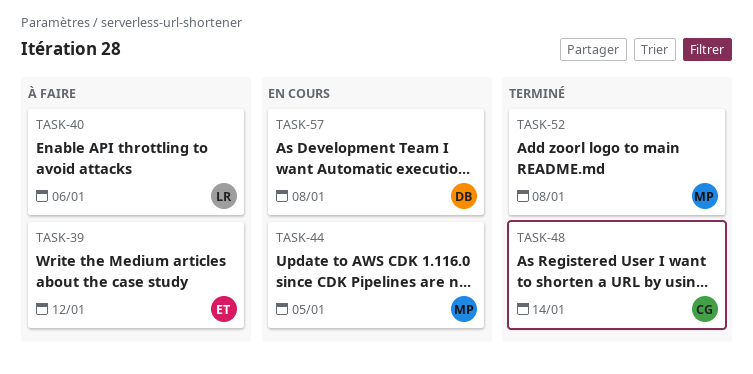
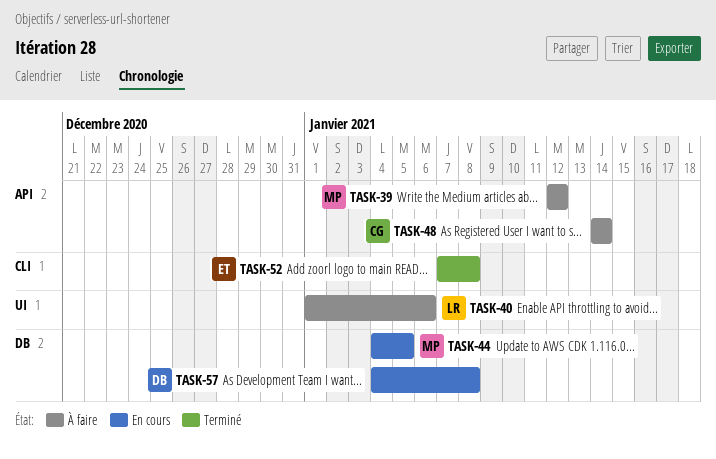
TASK-39, owner: ET -> MP
TASK-48, status: Terminé -> À faire
TASK-52, owner: MP -> ET

